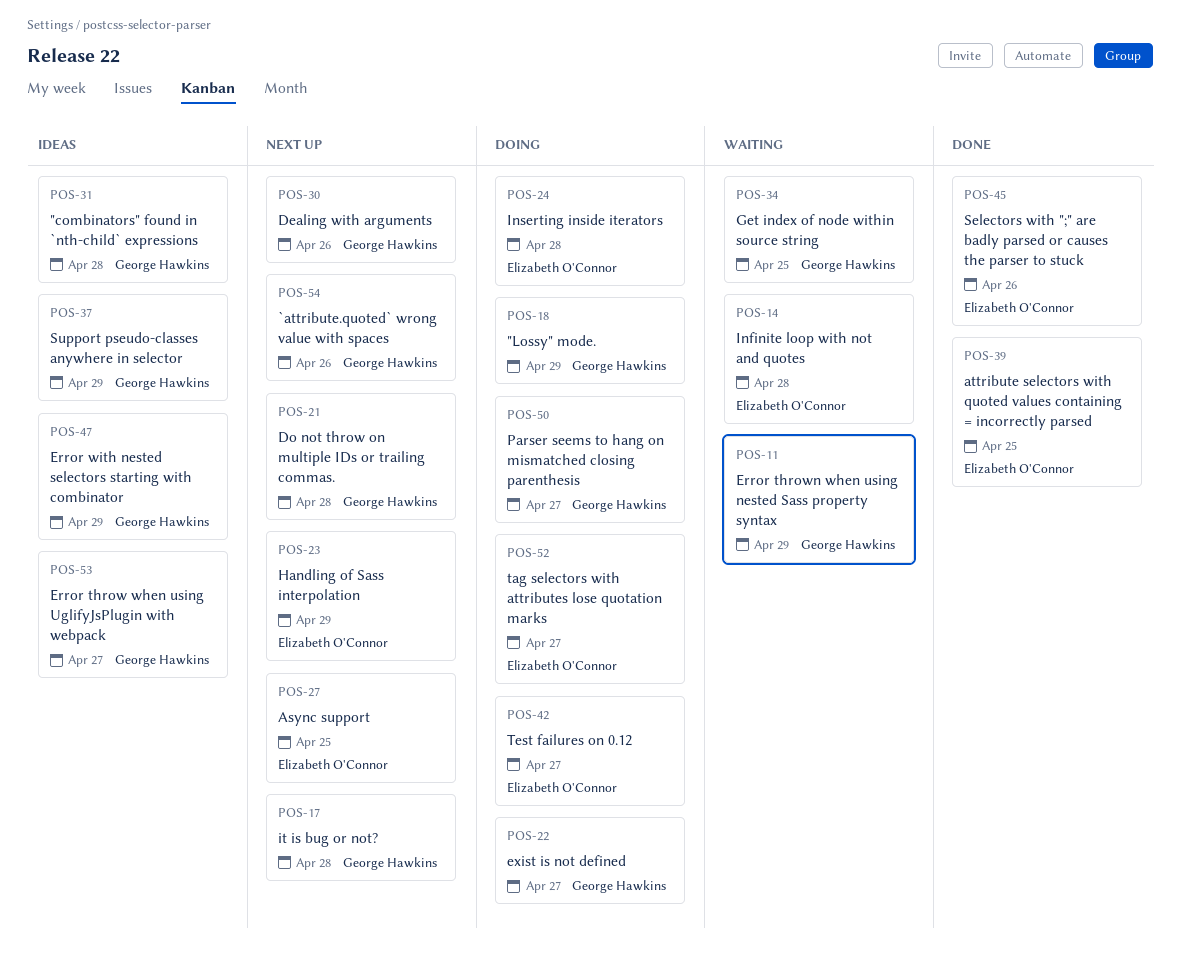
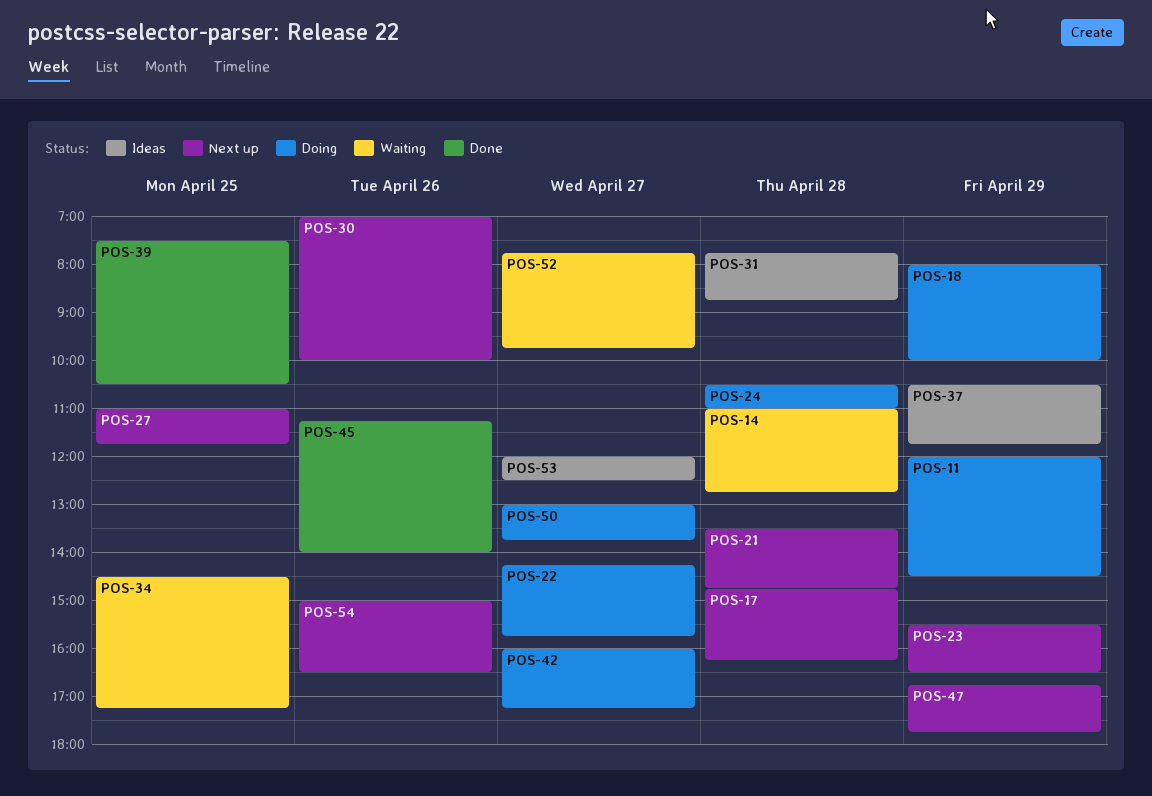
POS-11, status: Waiting -> Doing
POS-47, status: Ideas -> Next up
POS-52, status: Doing -> Waiting

